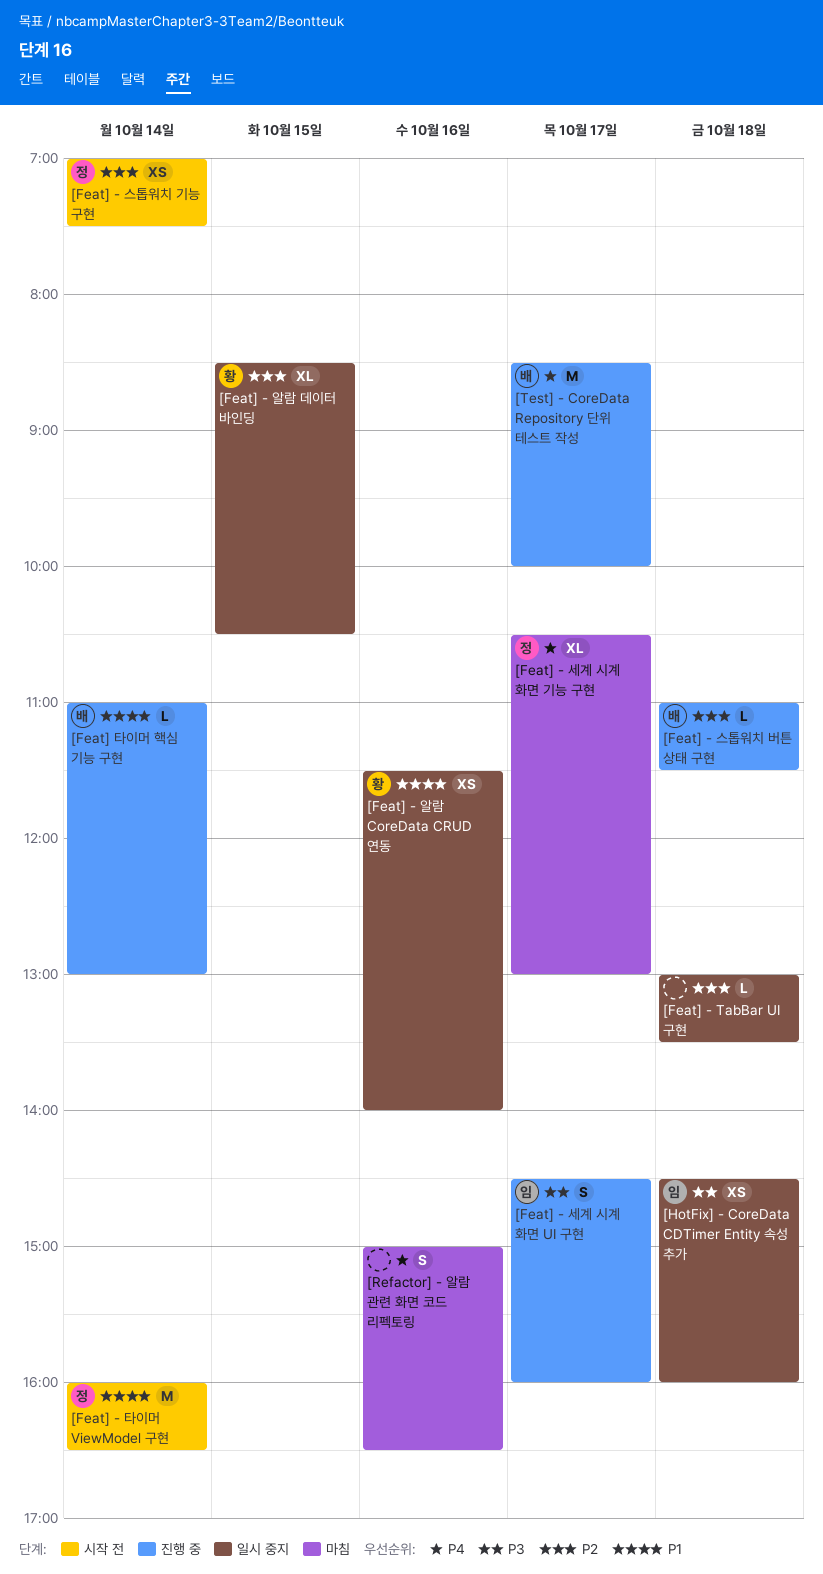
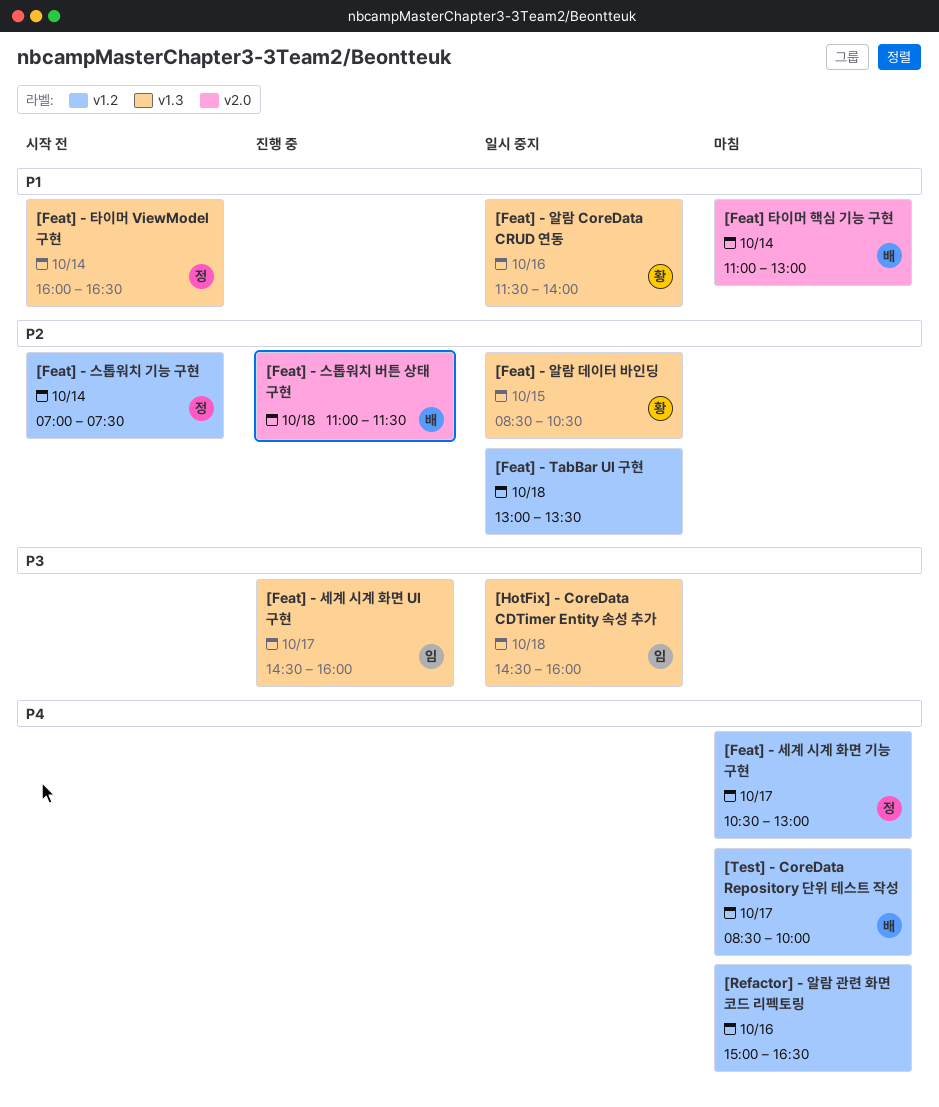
[Feat] 타이머 핵심 기능 구현, status: 진행 중 -> 마침
[Test] - CoreData Repository 단위 테스트 작성, status: 진행 중 -> 마침

